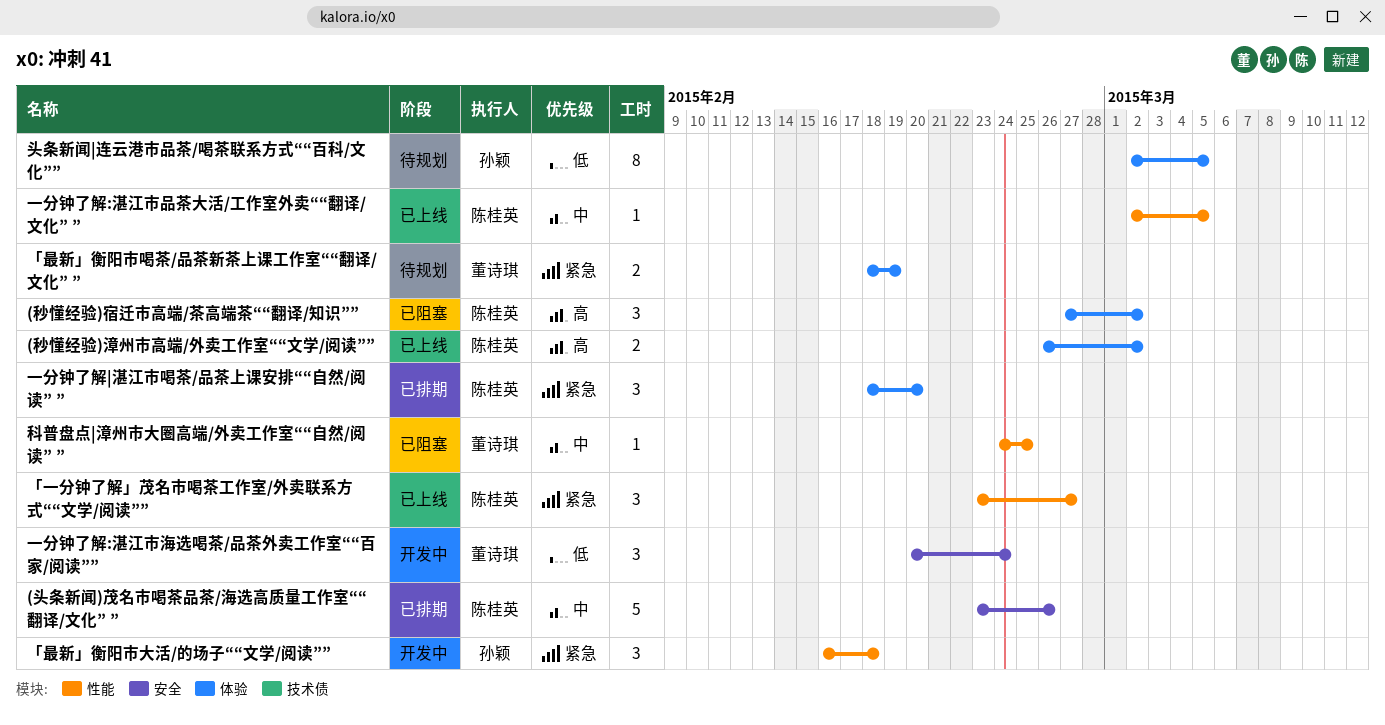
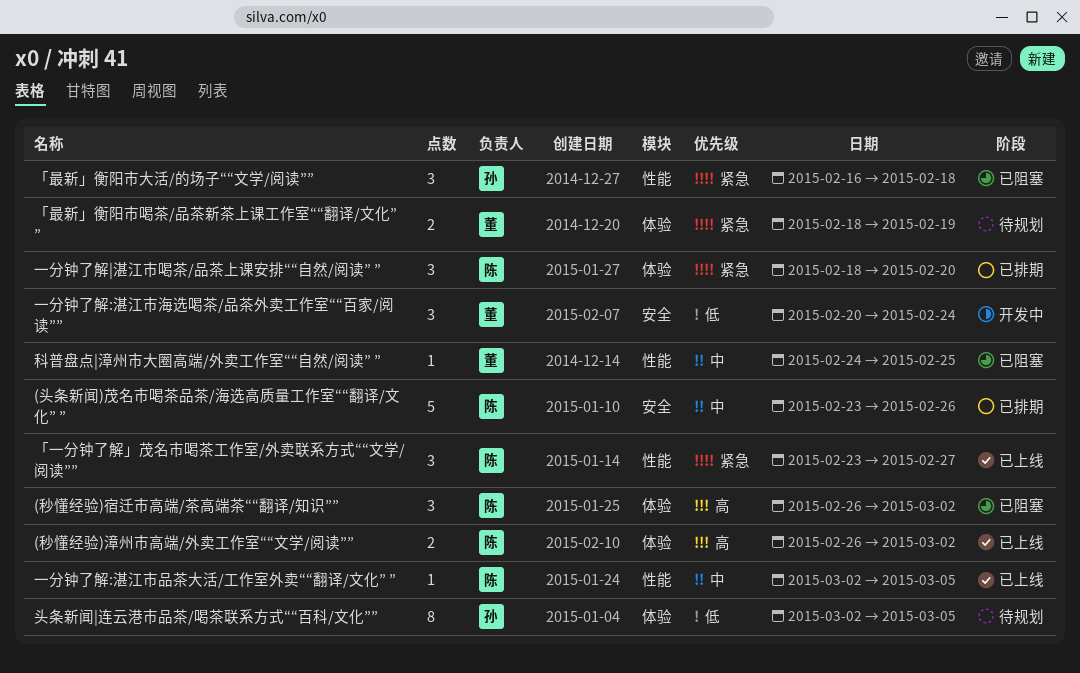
(秒懂经验)宿迁市高端/茶高端茶““翻译/知识””, start: Feb 27 -> Feb 26
「最新」衡阳市大活/的场子““文学/阅读””, status: 开发中 -> 已阻塞

